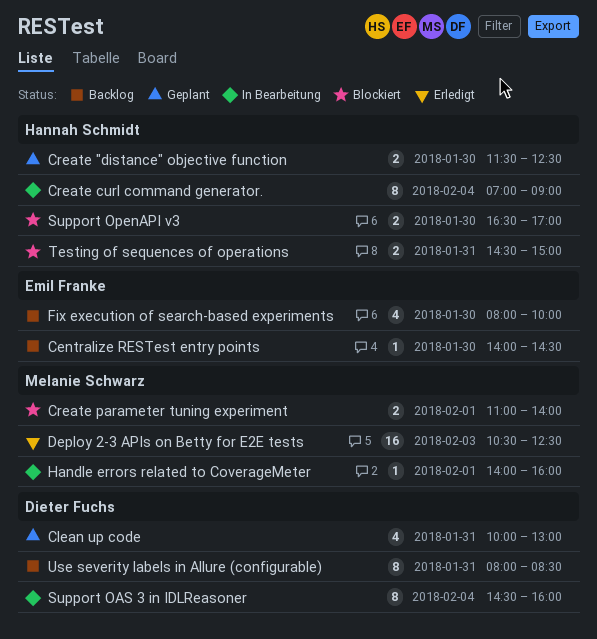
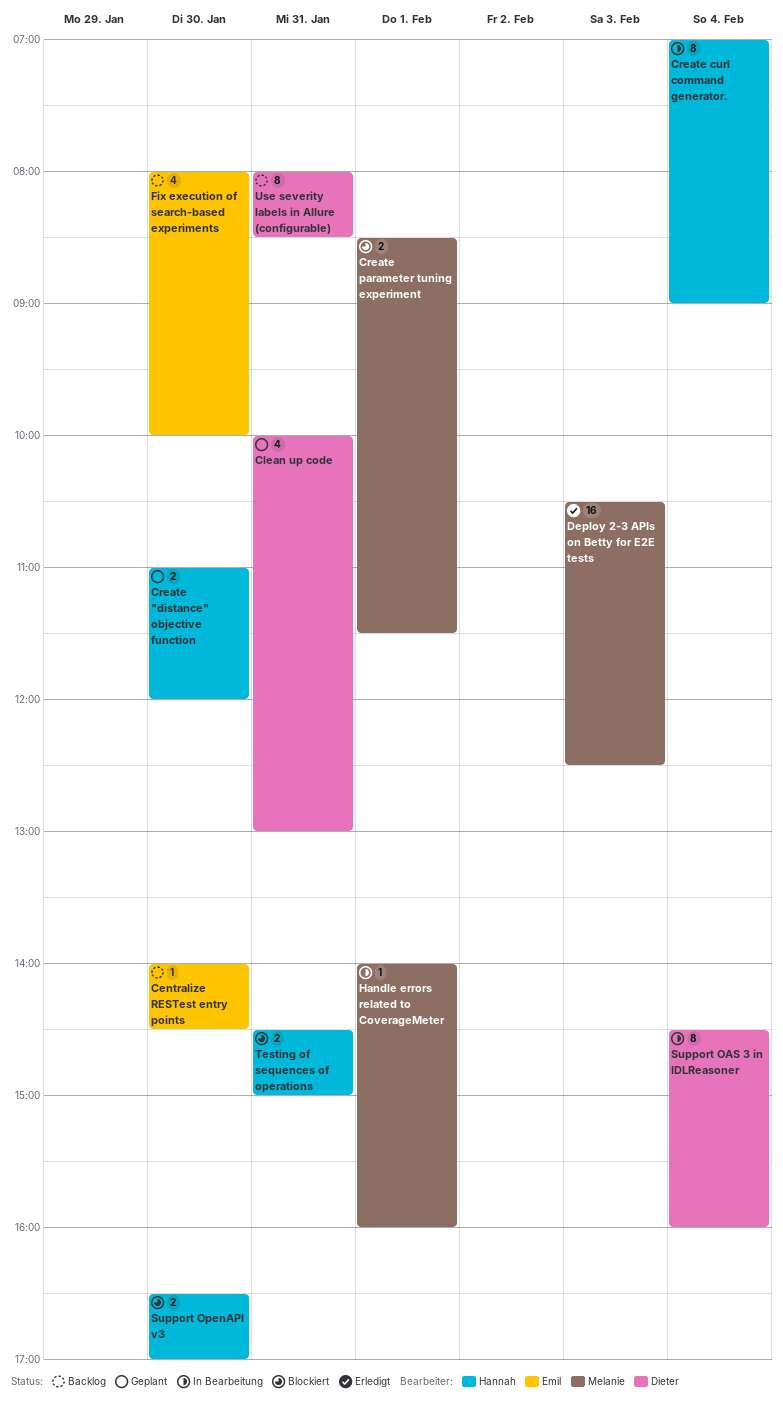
Create "distance" objective function, begins: 11:30 -> 11:00
Create "distance" objective function, ends: 12:30 -> 12:00
Create parameter tuning experiment, begins: 11:00 -> 08:30
Create parameter tuning experiment, ends: 14:00 -> 11:30

